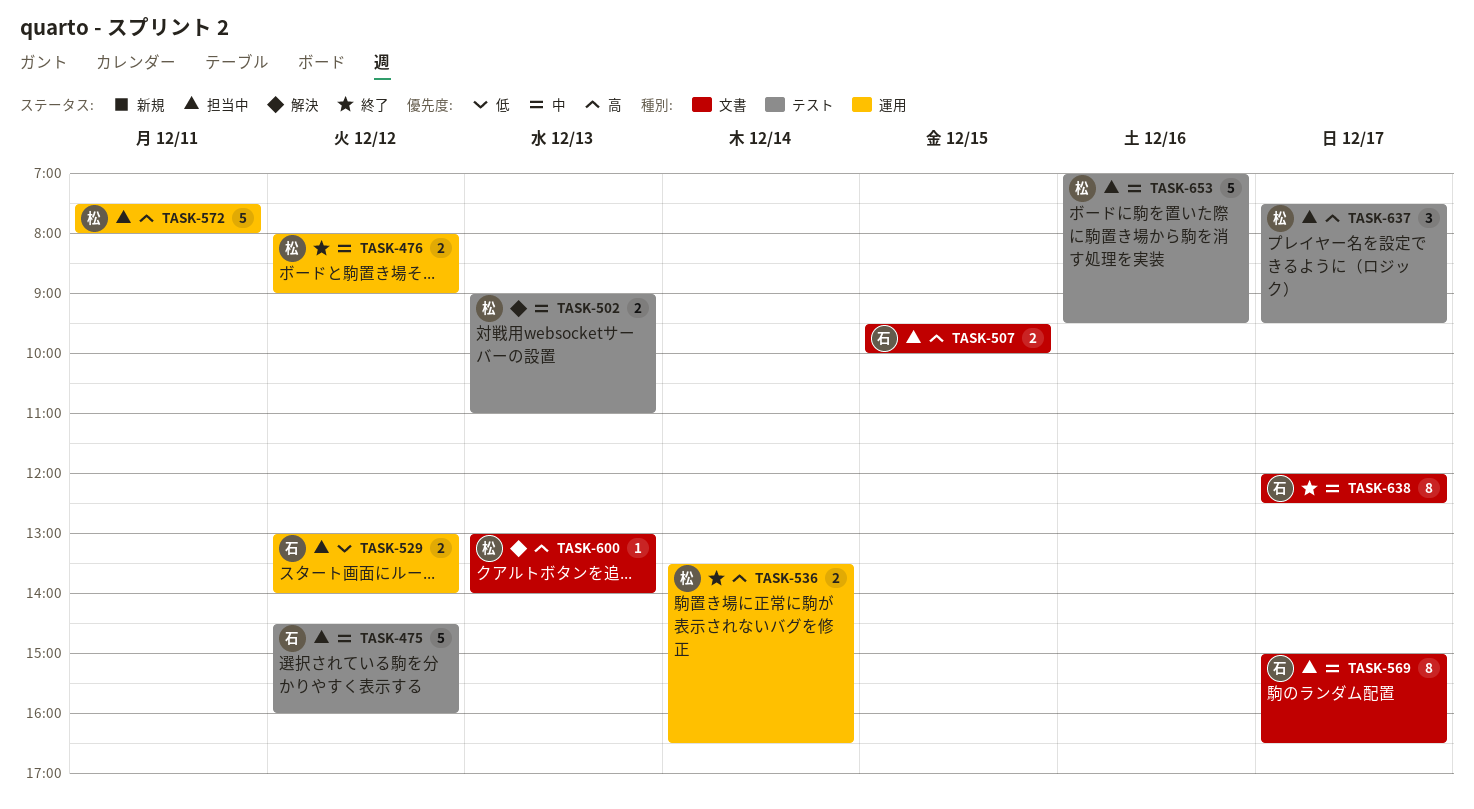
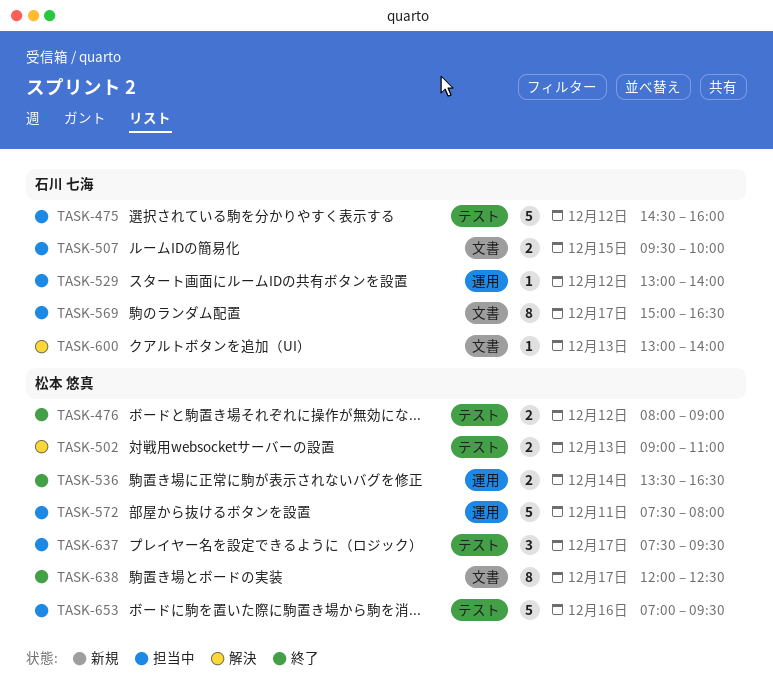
TASK-476, label: 運用 -> テスト
TASK-529, estimate: 2 -> 1
TASK-600, owner: 松本 悠真 -> 石川 七海
TASK-638, owner: 石川 七海 -> 松本 悠真

